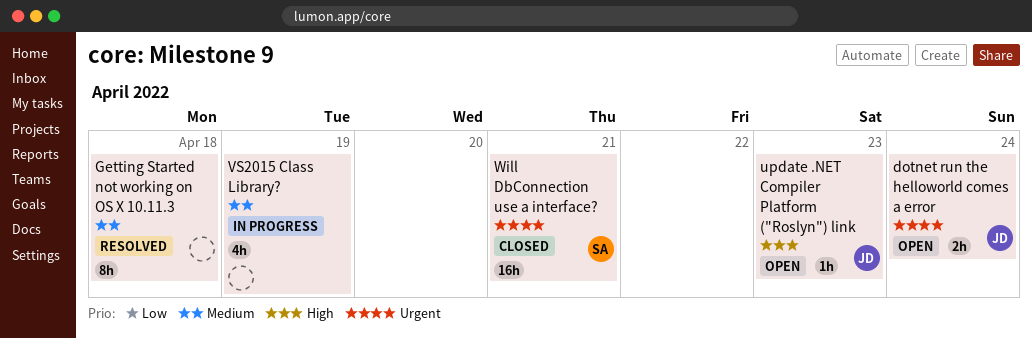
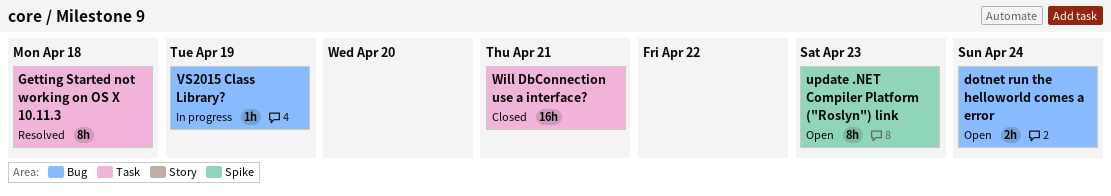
update .NET Compiler Platform ("Roslyn") link, estimate: 1h -> 8h
VS2015 Class Library?, estimate: 4h -> 1h

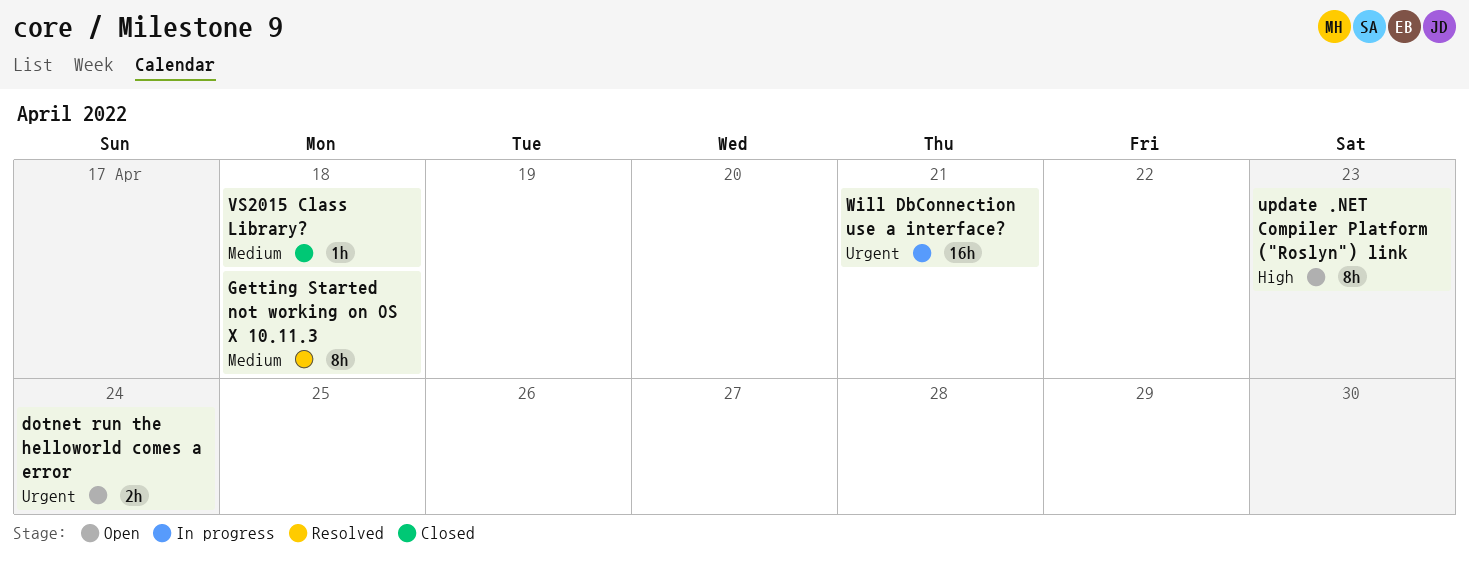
VS2015 Class Library?, status: In progress -> Closed
VS2015 Class Library?, due: Apr 19 -> Apr 18
Will DbConnection use a interface?, status: Closed -> In progress

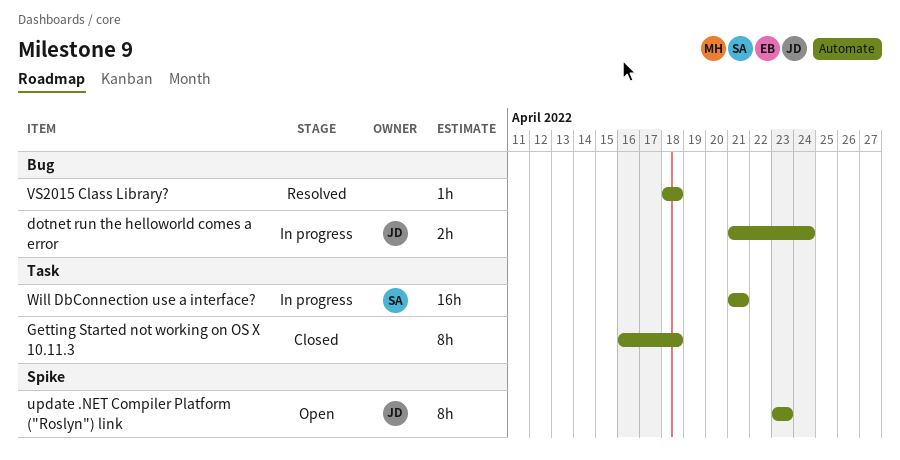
dotnet run the helloworld comes a error, status: Open -> In progress
Getting Started not working on OS X 10.11.3, status: Resolved -> Closed
VS2015 Class Library?, status: Closed -> Resolved

